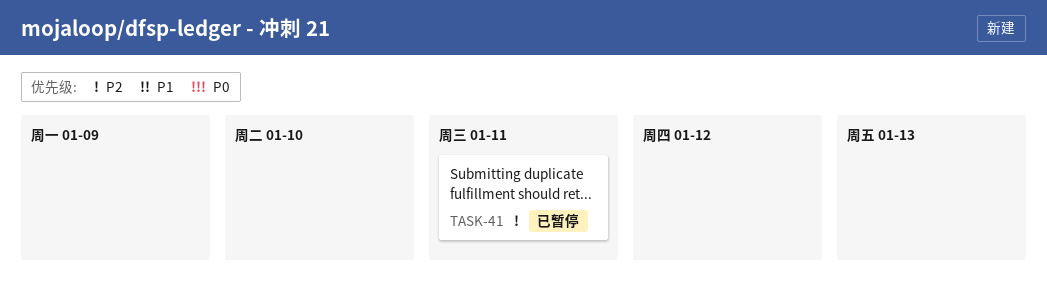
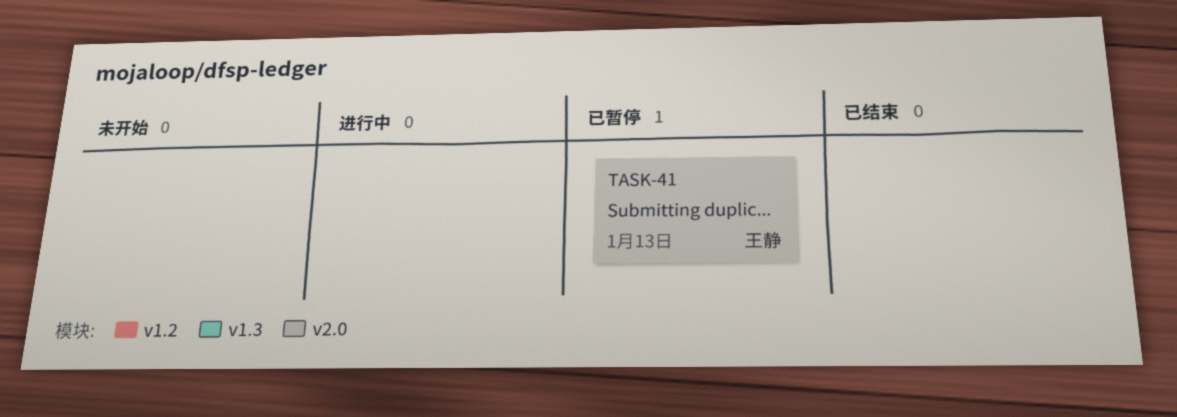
TASK-41, due: Jan 11 -> Jan 13

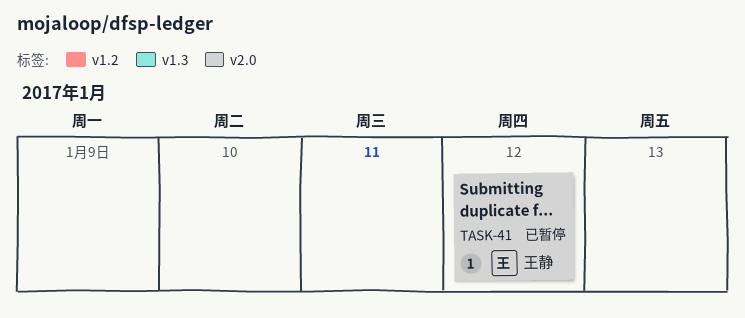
TASK-41, due: Jan 13 -> Jan 12

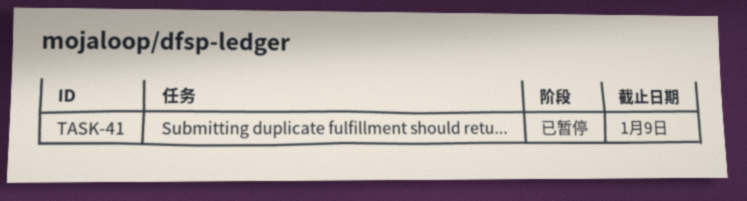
TASK-41, due: Jan 12 -> Jan 9

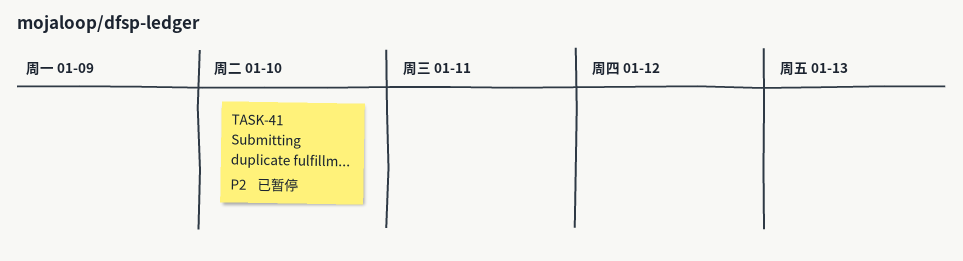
TASK-41, due: Jan 9 -> Jan 10

